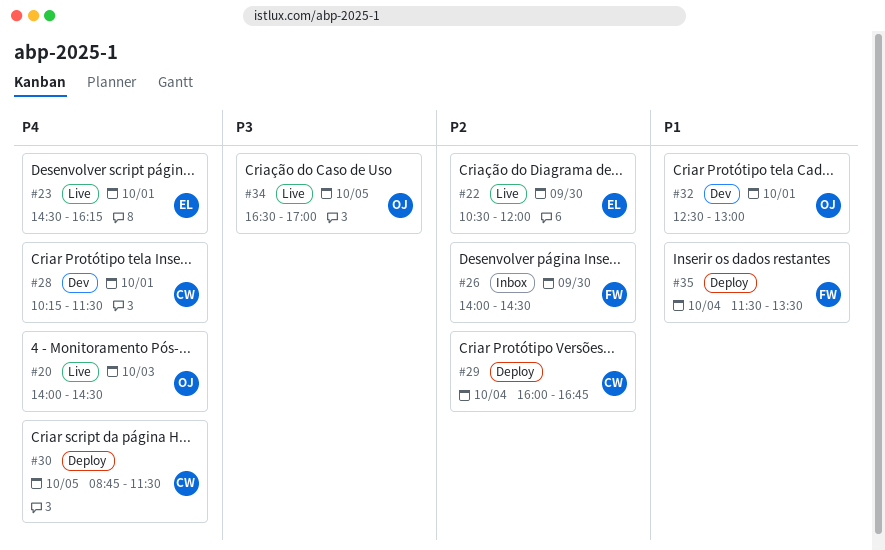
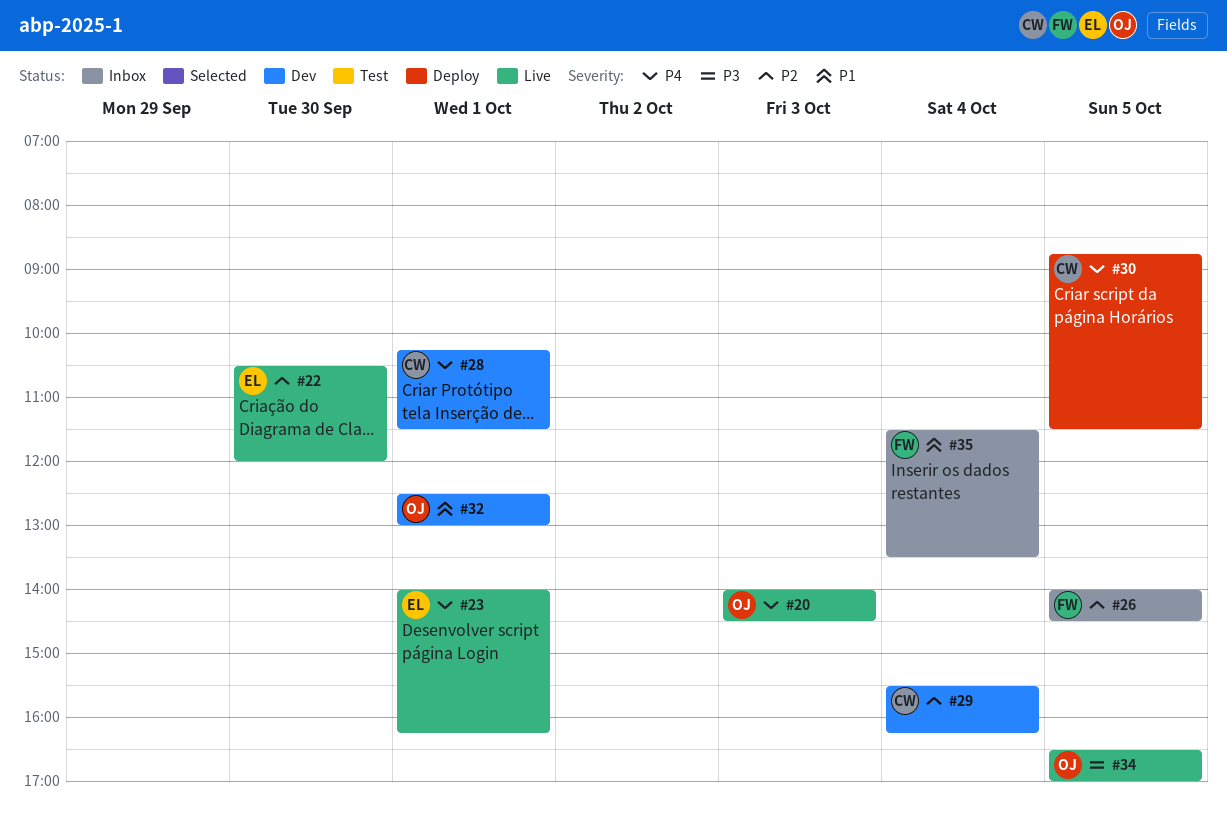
#23, begins: 14:30 -> 14:00
#26, day: Sep 30 -> Oct 5
#29, status: Deploy -> Dev
#29, begins: 16:00 -> 15:30
#29, ends: 16:45 -> 16:15
#35, status: Deploy -> Inbox

